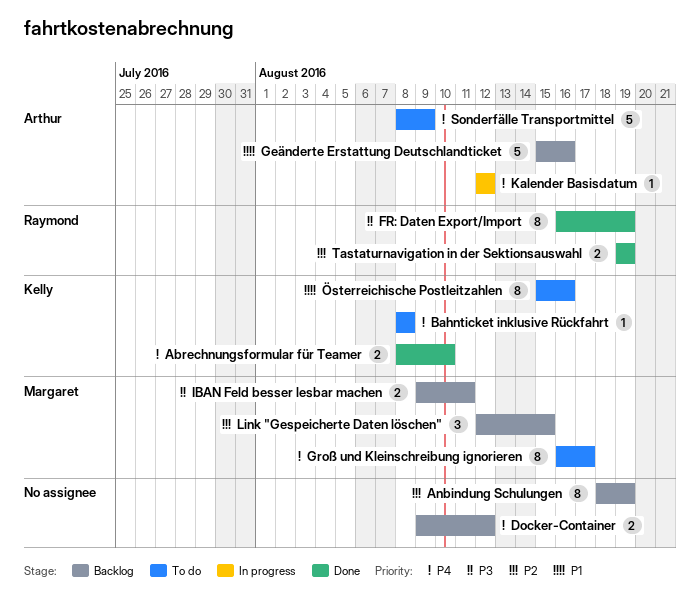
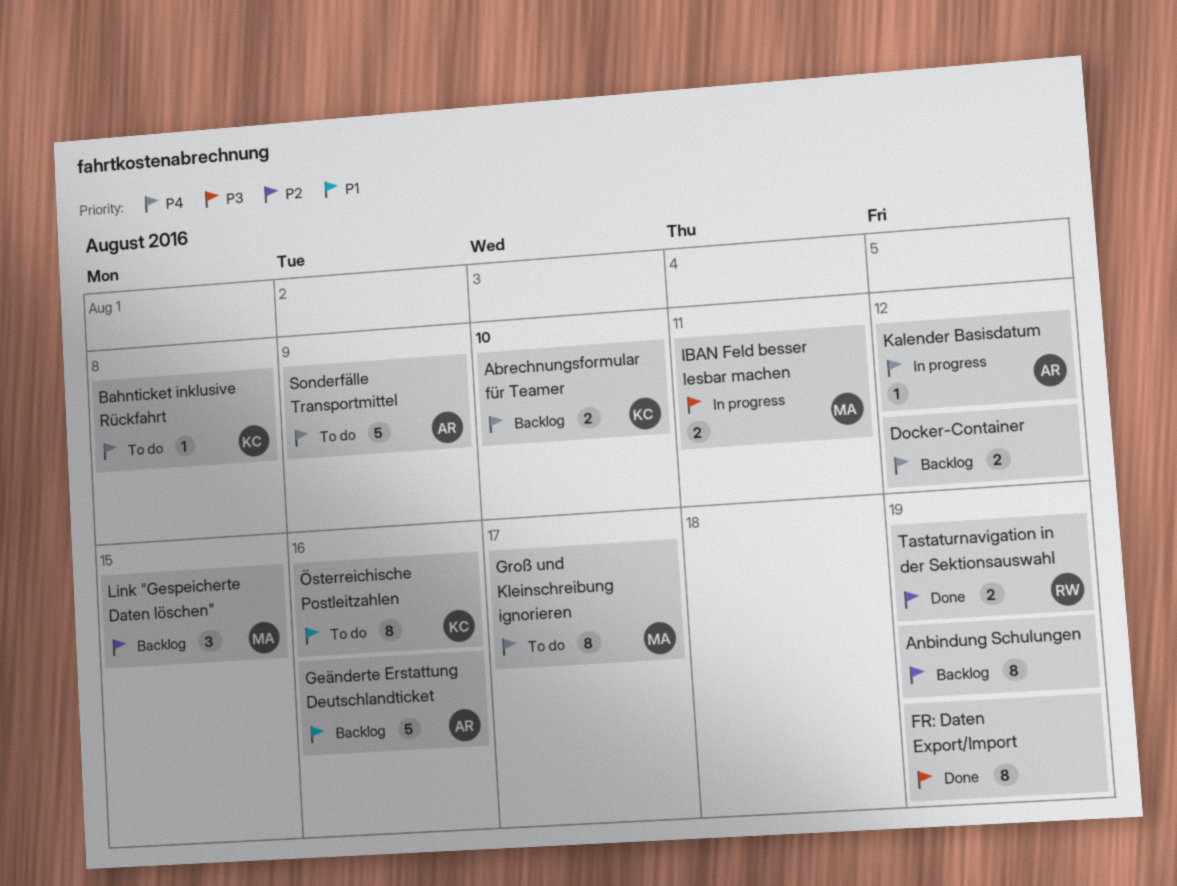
Abrechnungsformular für Teamer, status: Done -> Backlog
FR: Daten Export/Import, owner: Raymond -> none
IBAN Feld besser lesbar machen, status: Backlog -> In progress

